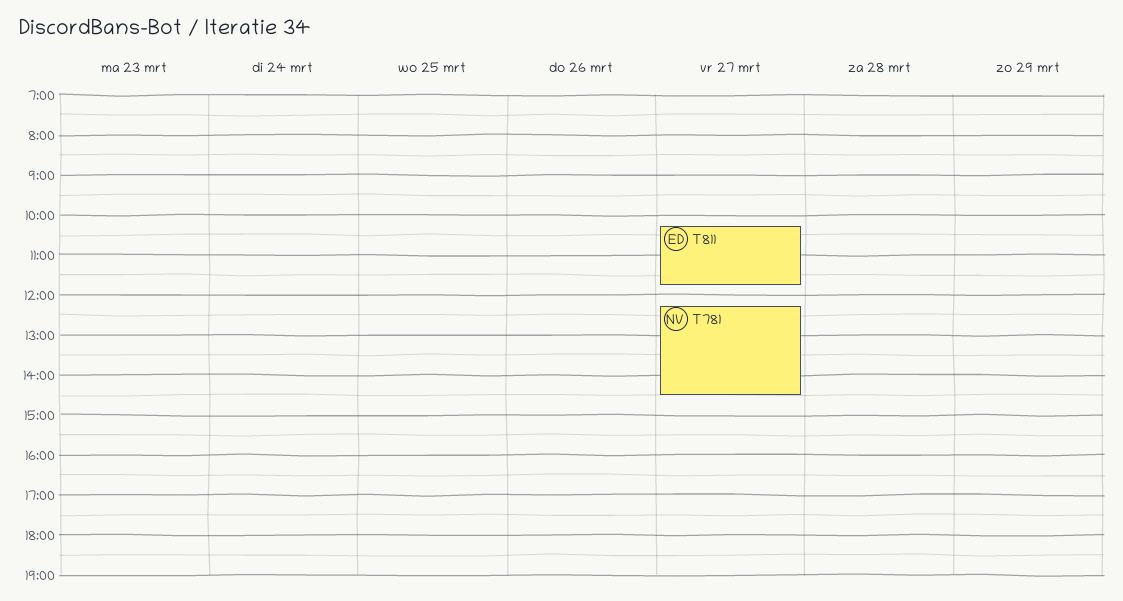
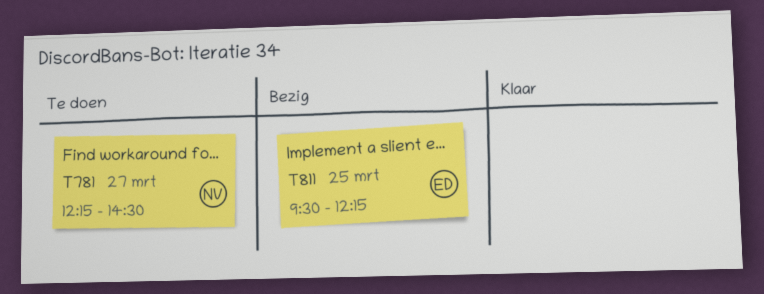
T811, day: Mar 27 -> Mar 25
T811, begins: 10:15 -> 09:30
T811, ends: 11:45 -> 12:15

